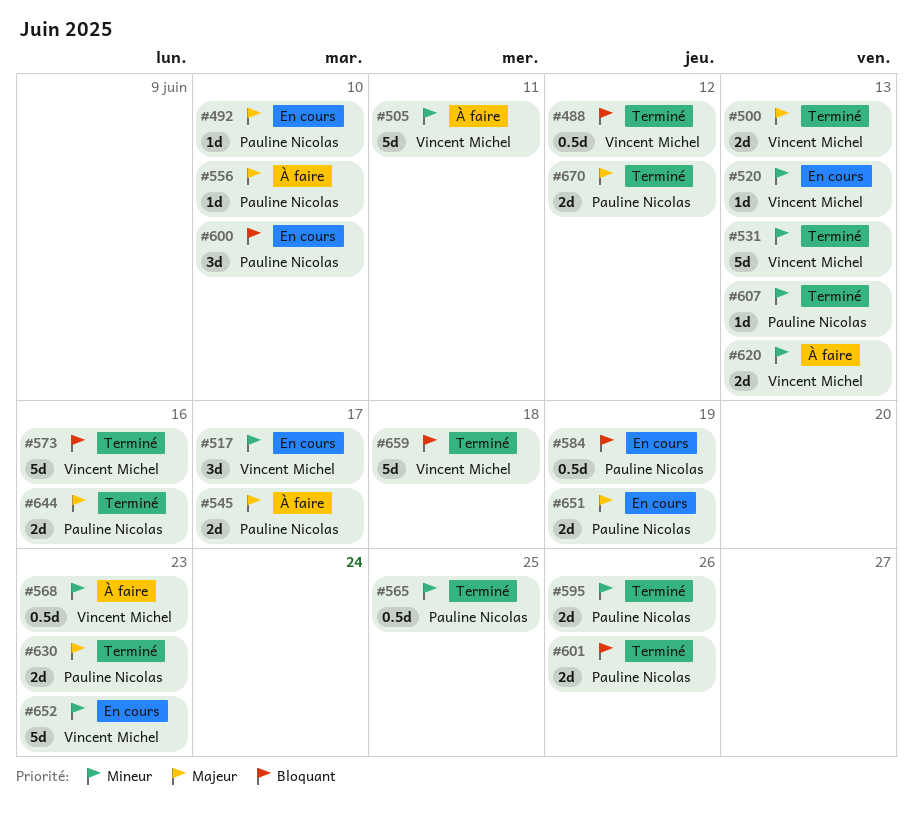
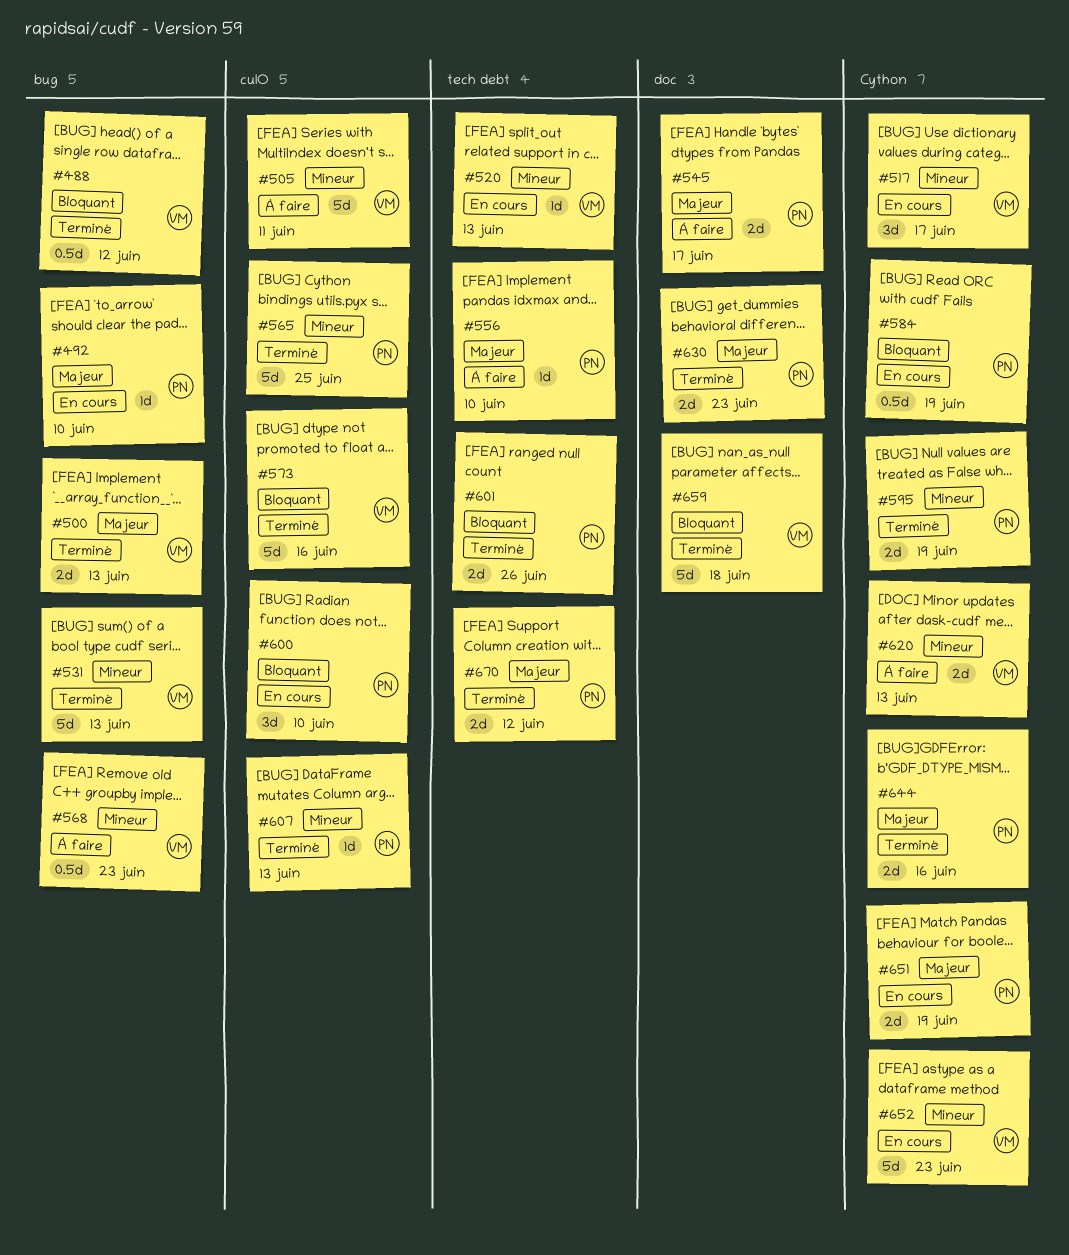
#565, estimate: 0.5d -> 5d
#595, due: Jun 26 -> Jun 19

